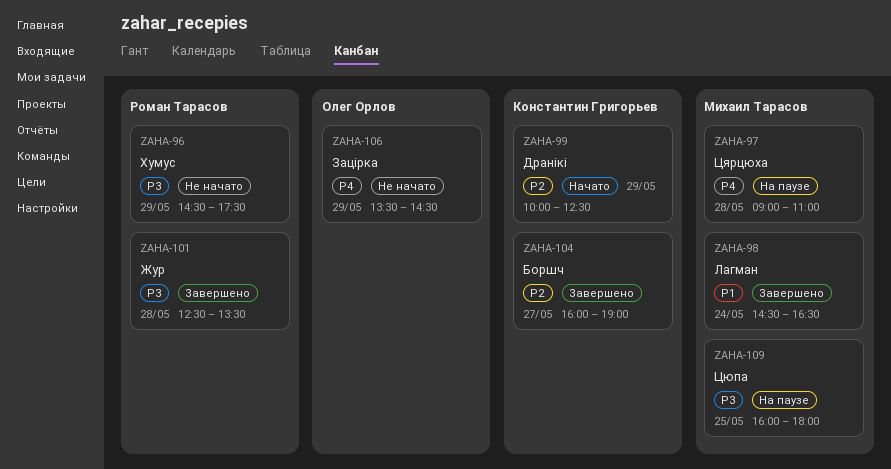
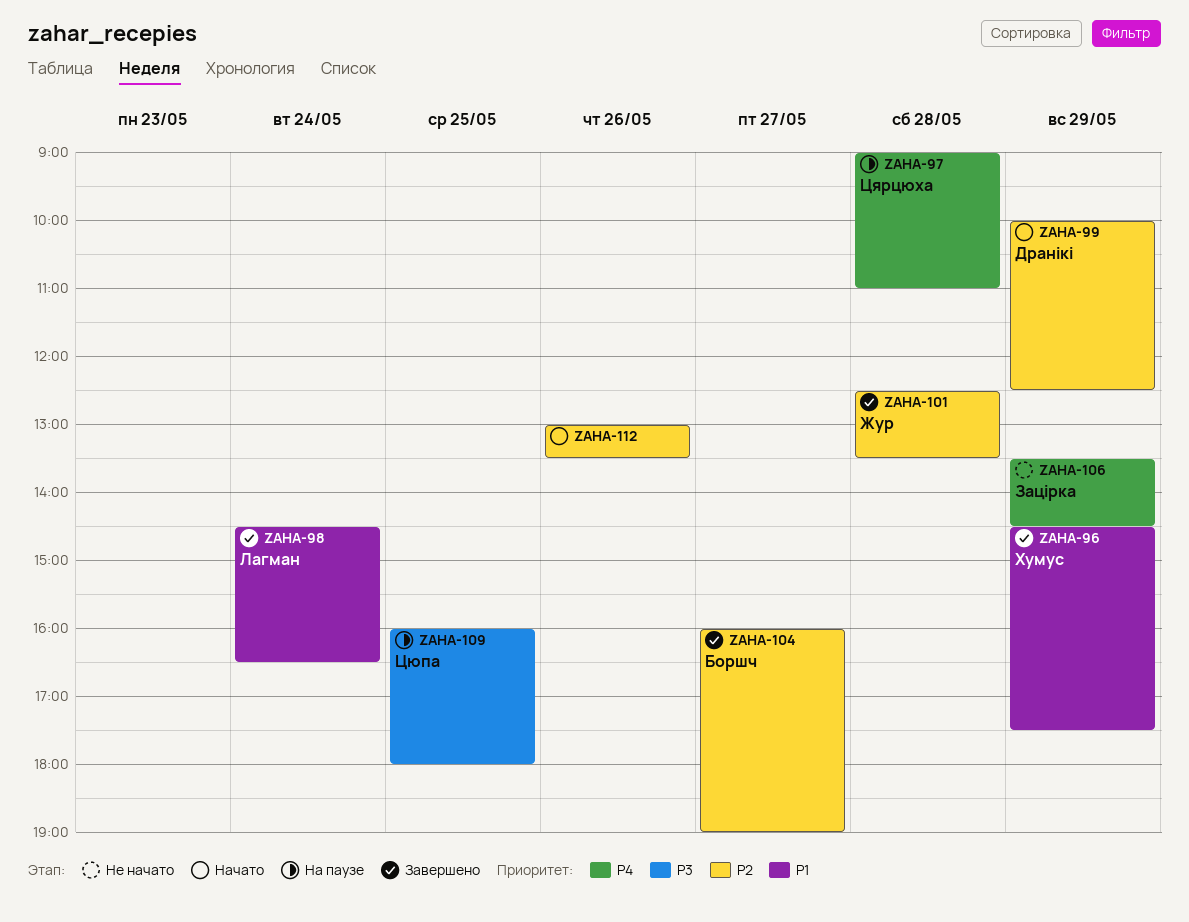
ZAHA-96, status: Не начато -> Завершено
ZAHA-96, priority: P3 -> P1
ZAHA-101, priority: P3 -> P2
ZAHA-112: none -> present

